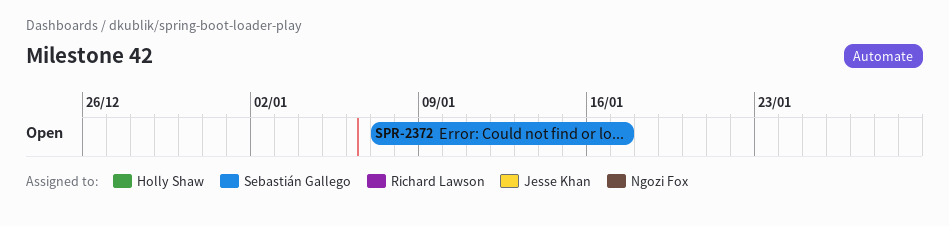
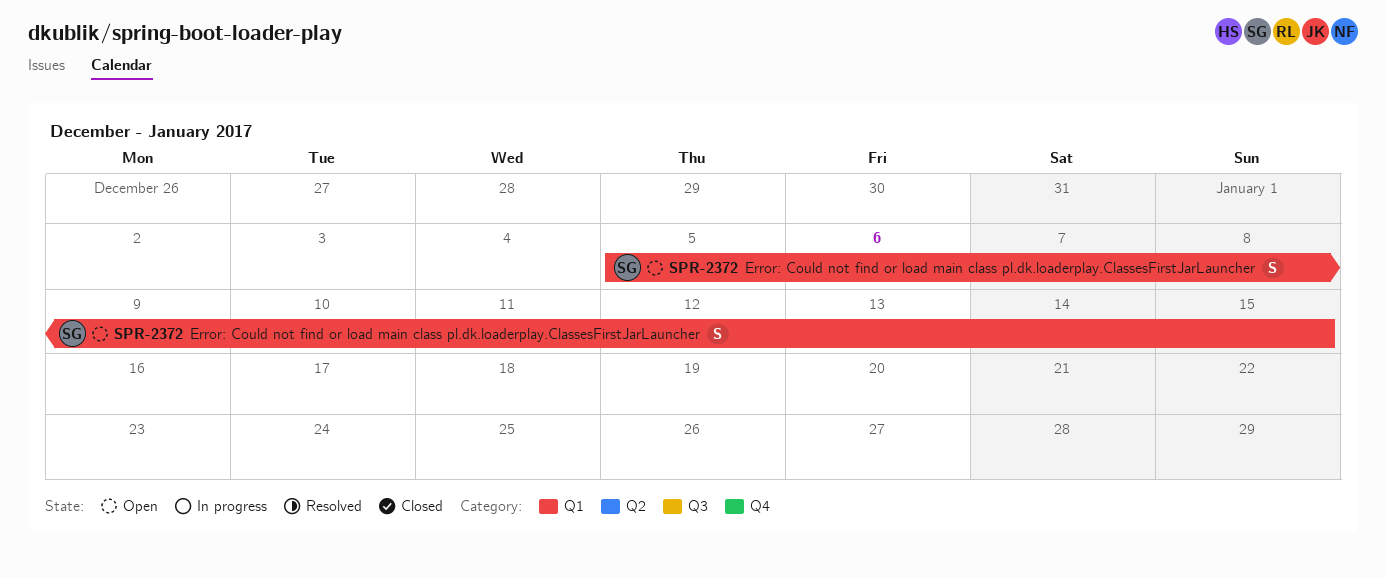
SPR-2372, start: Jan 7 -> Jan 5
SPR-2372, due: Jan 17 -> Jan 15

